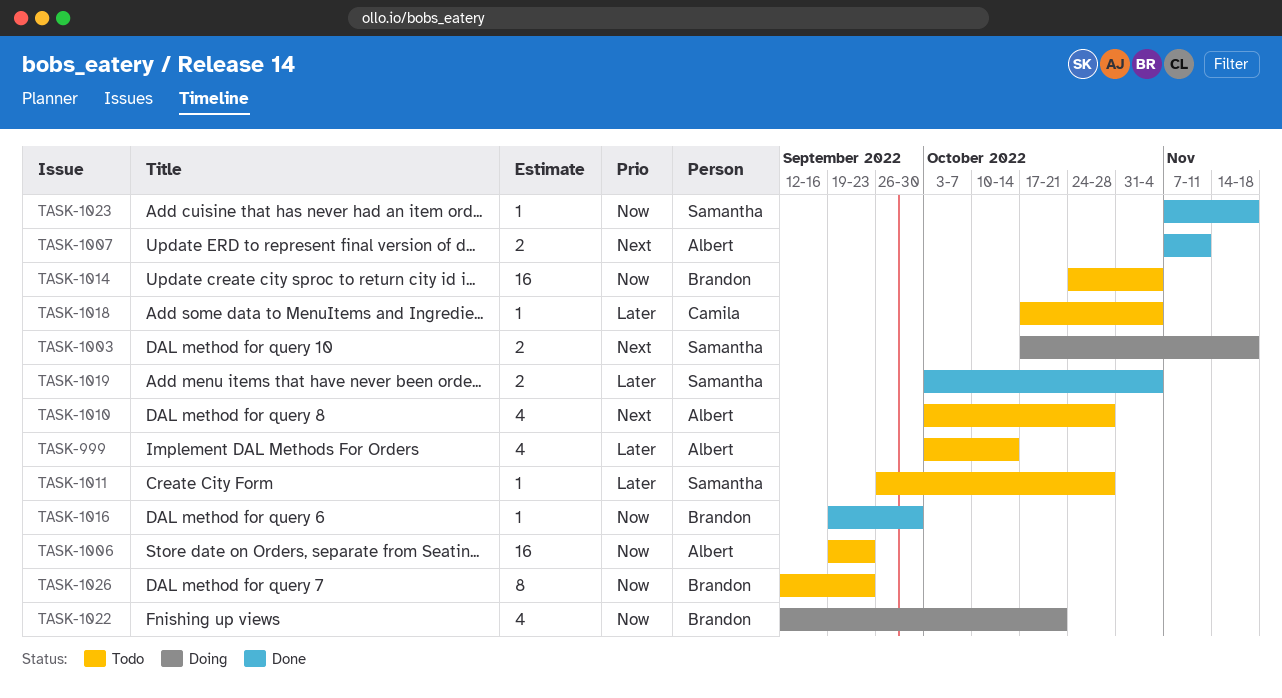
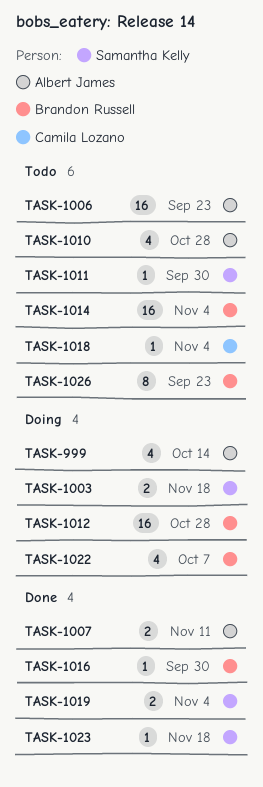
TASK-999, status: Todo -> Doing
TASK-1011, due: Oct 28 -> Sep 30
TASK-1012: none -> present
TASK-1022, due: Oct 21 -> Oct 7

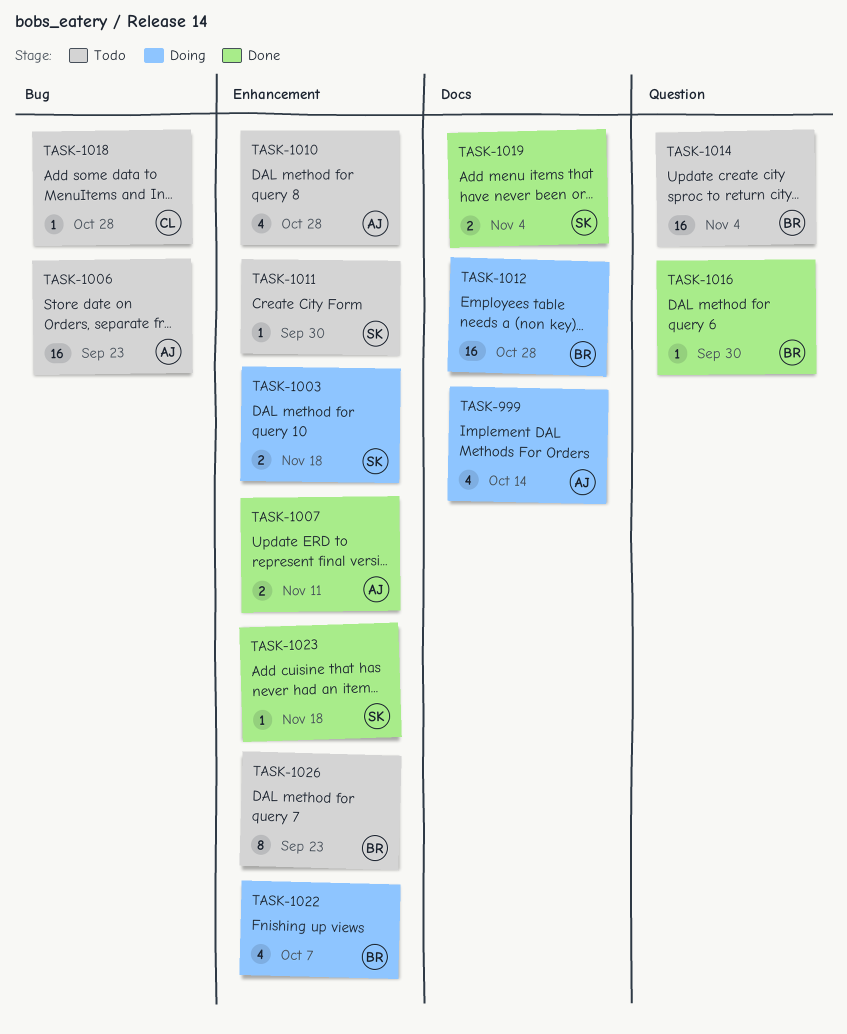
TASK-1018, due: Nov 4 -> Oct 28

